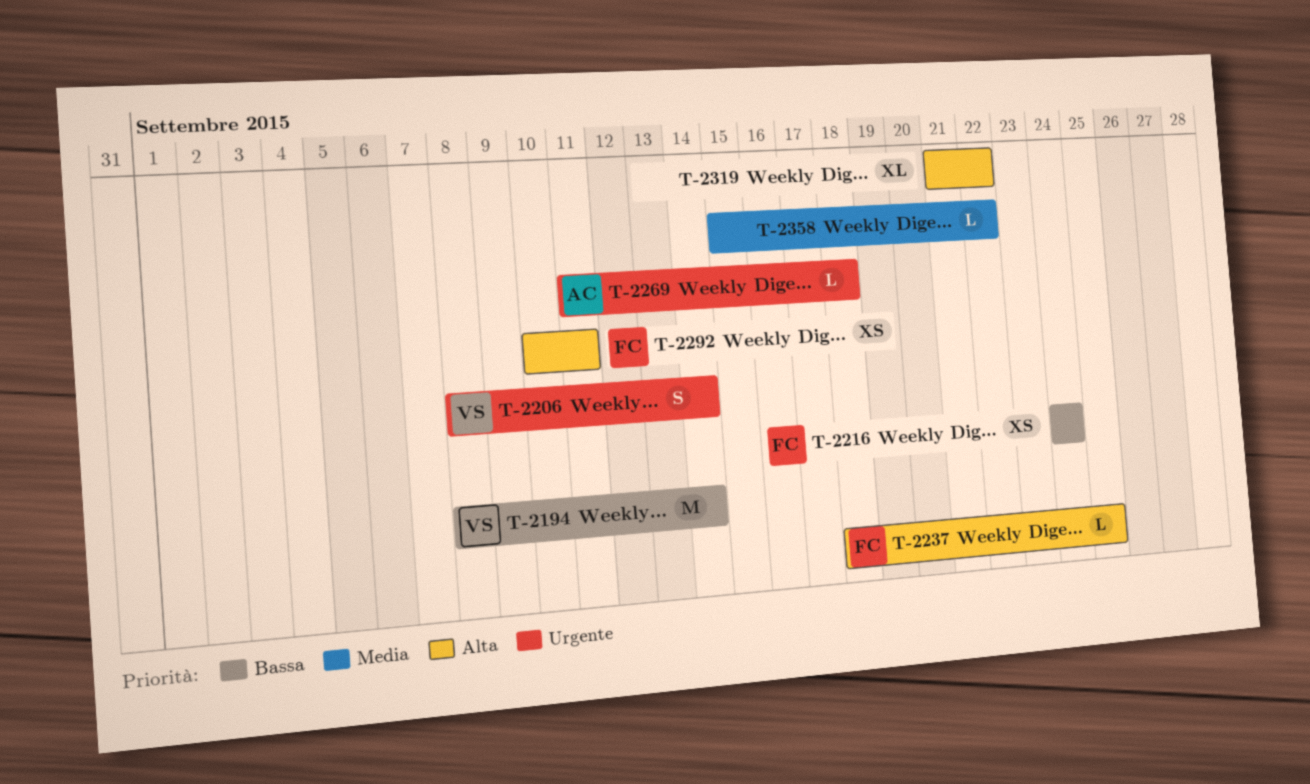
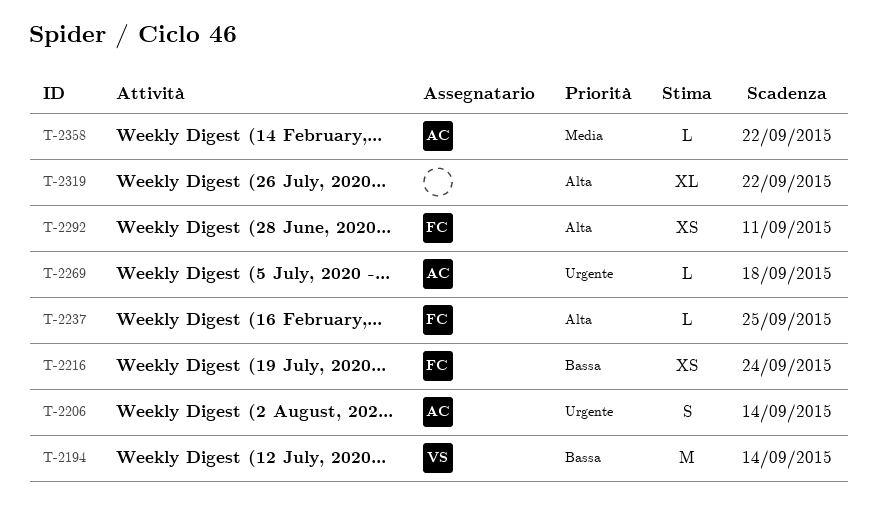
T-2206, owner: VS -> AC
T-2358, owner: none -> AC

